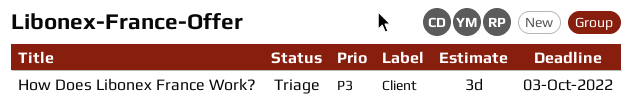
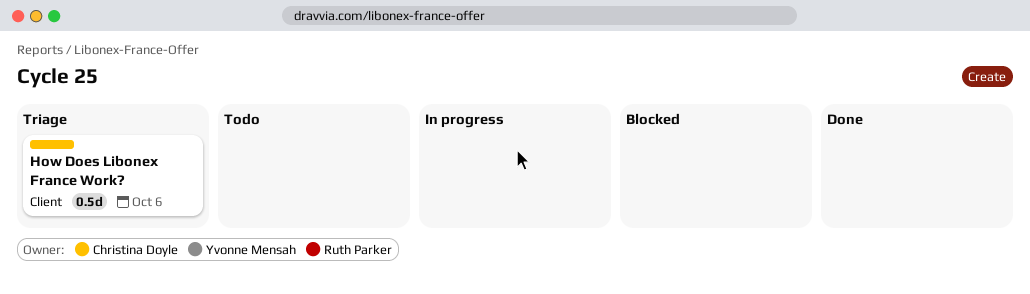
How Does Libonex France Work?, estimate: 3d -> 0.5d
How Does Libonex France Work?, due: Oct 3 -> Oct 6

